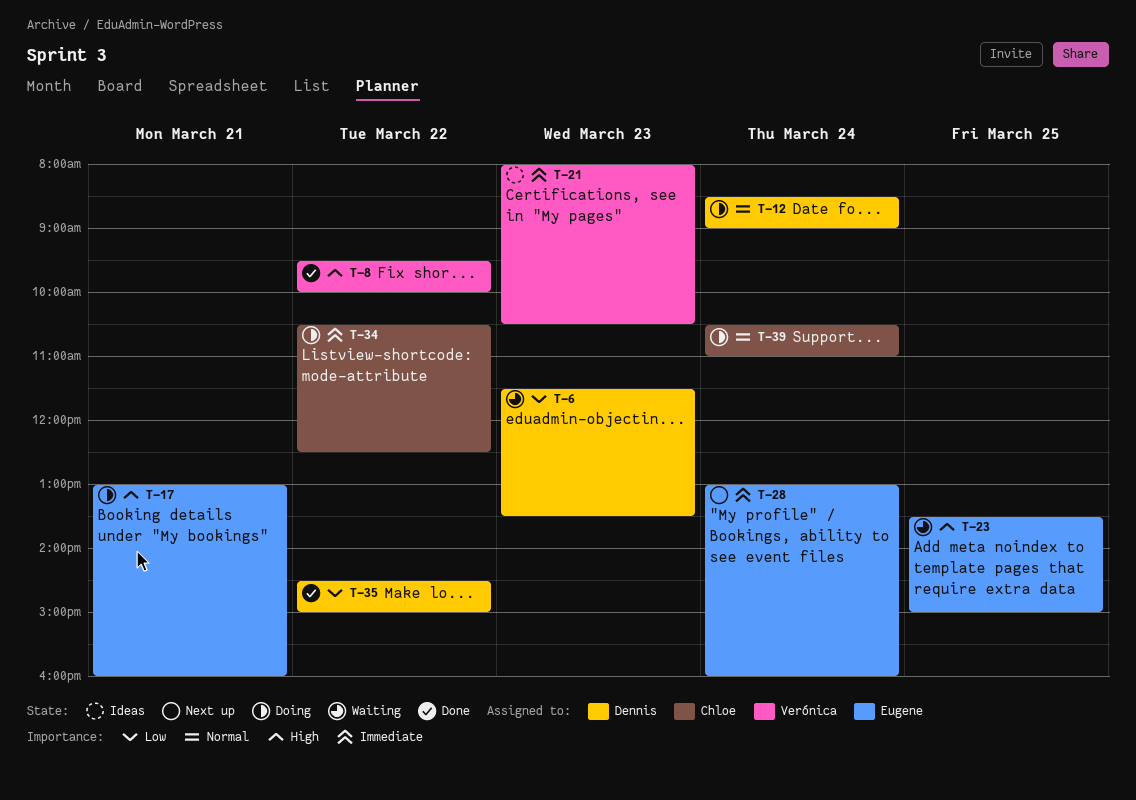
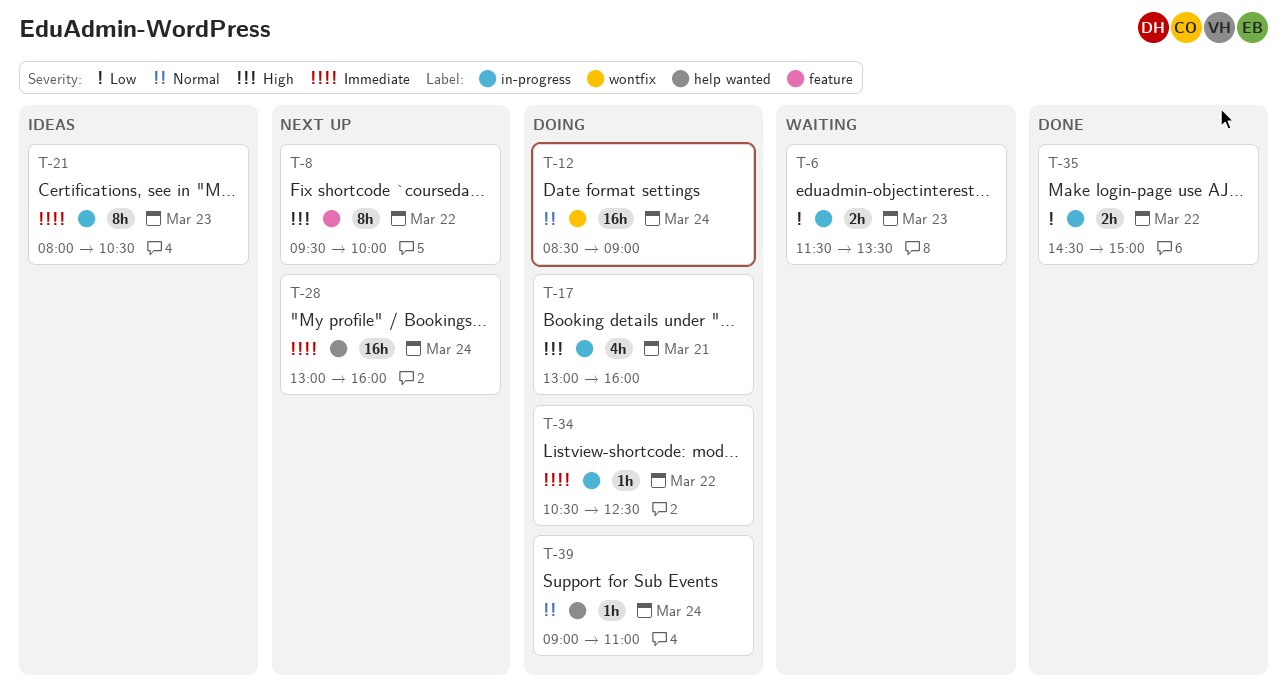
T-8, status: Done -> Next up
T-23: present -> none
T-39, begins: 10:30 -> 09:00

